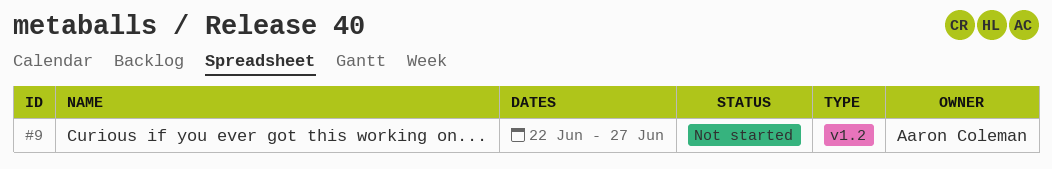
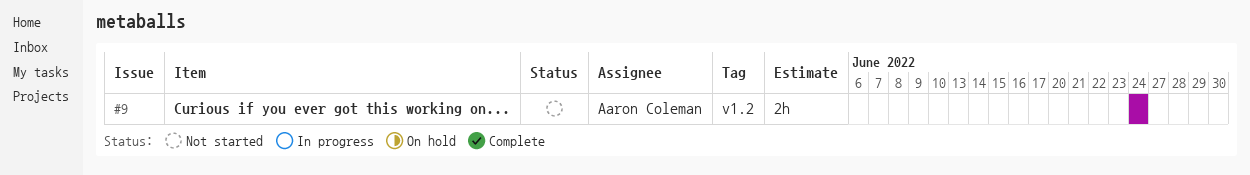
#9, start: Jun 22 -> Jun 24
#9, due: Jun 27 -> Jun 24

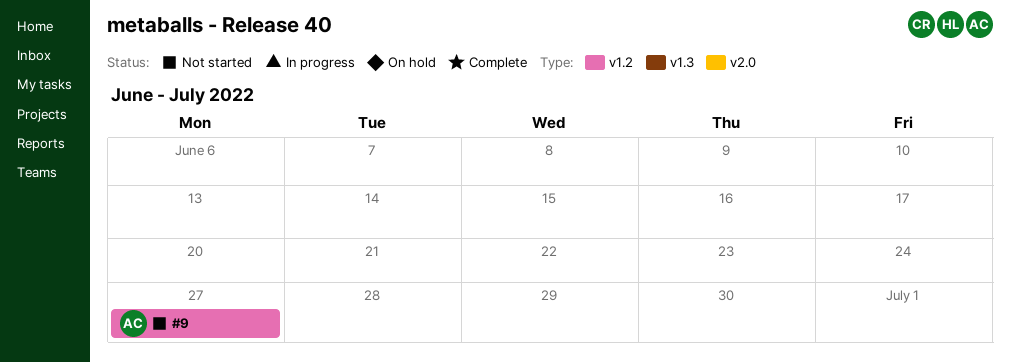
#9, start: Jun 24 -> Jun 27
#9, due: Jun 24 -> Jun 27

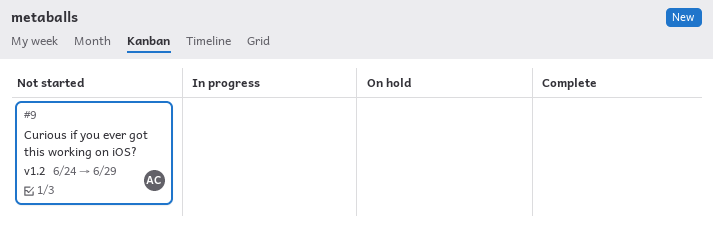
#9, start: Jun 27 -> Jun 24
#9, due: Jun 27 -> Jun 29

